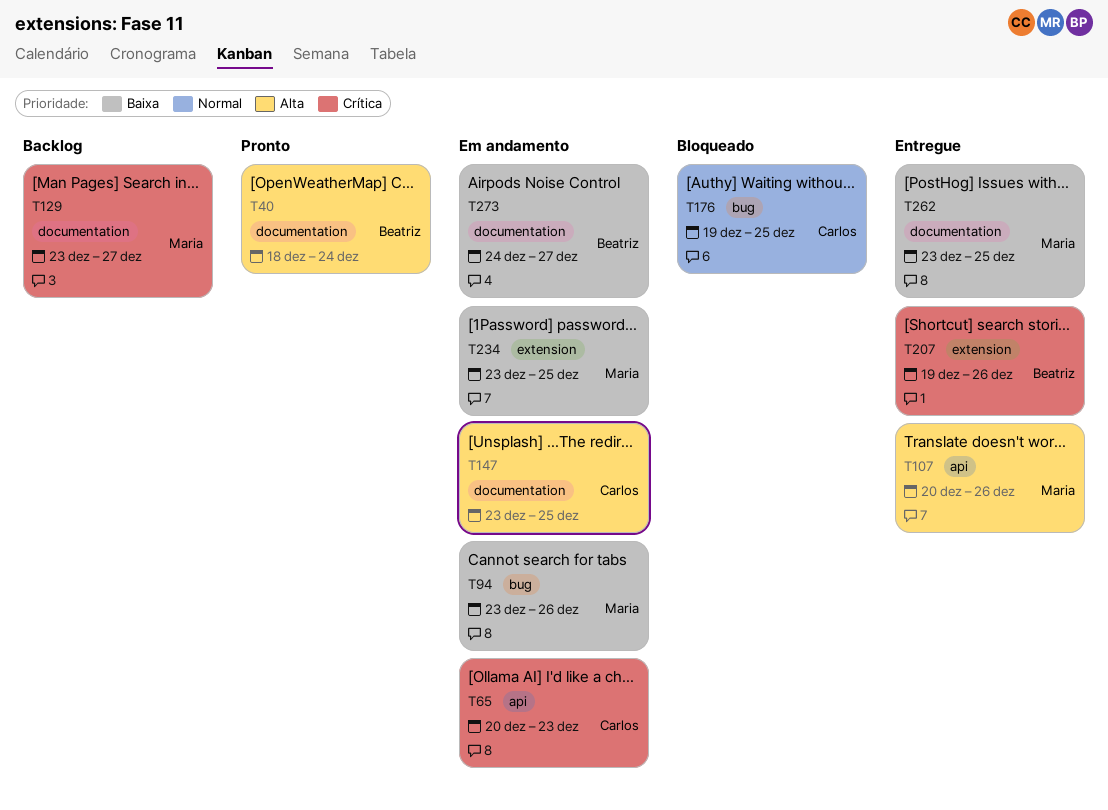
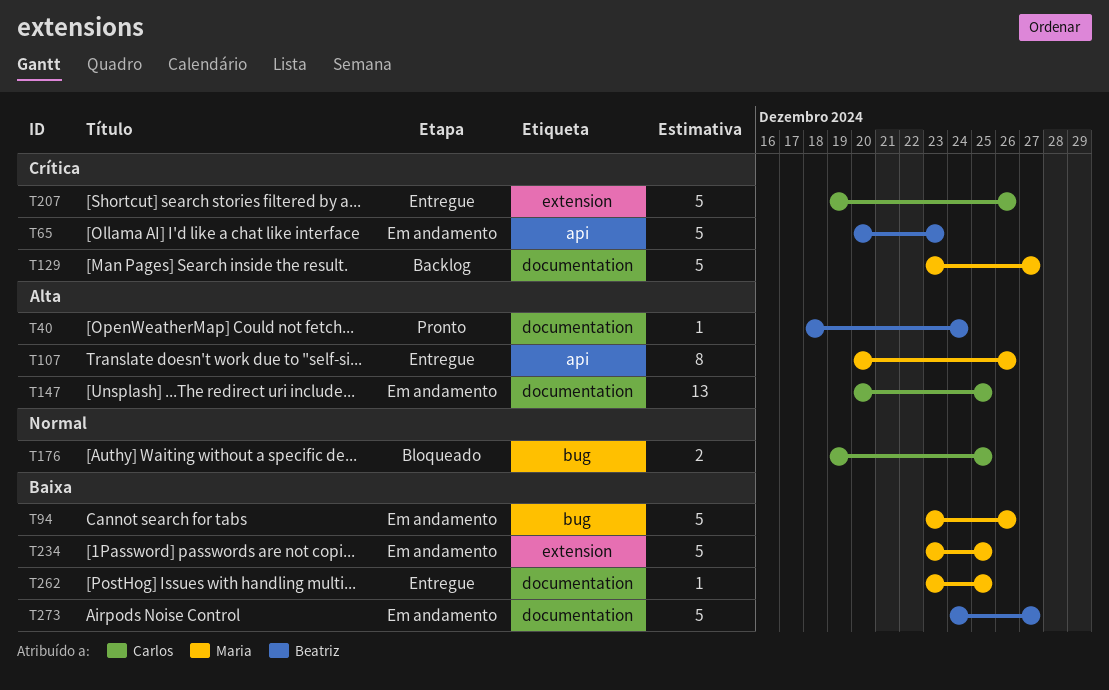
T65, owner: Carlos -> Beatriz
T147, start: Dec 23 -> Dec 20
T207, owner: Beatriz -> Carlos

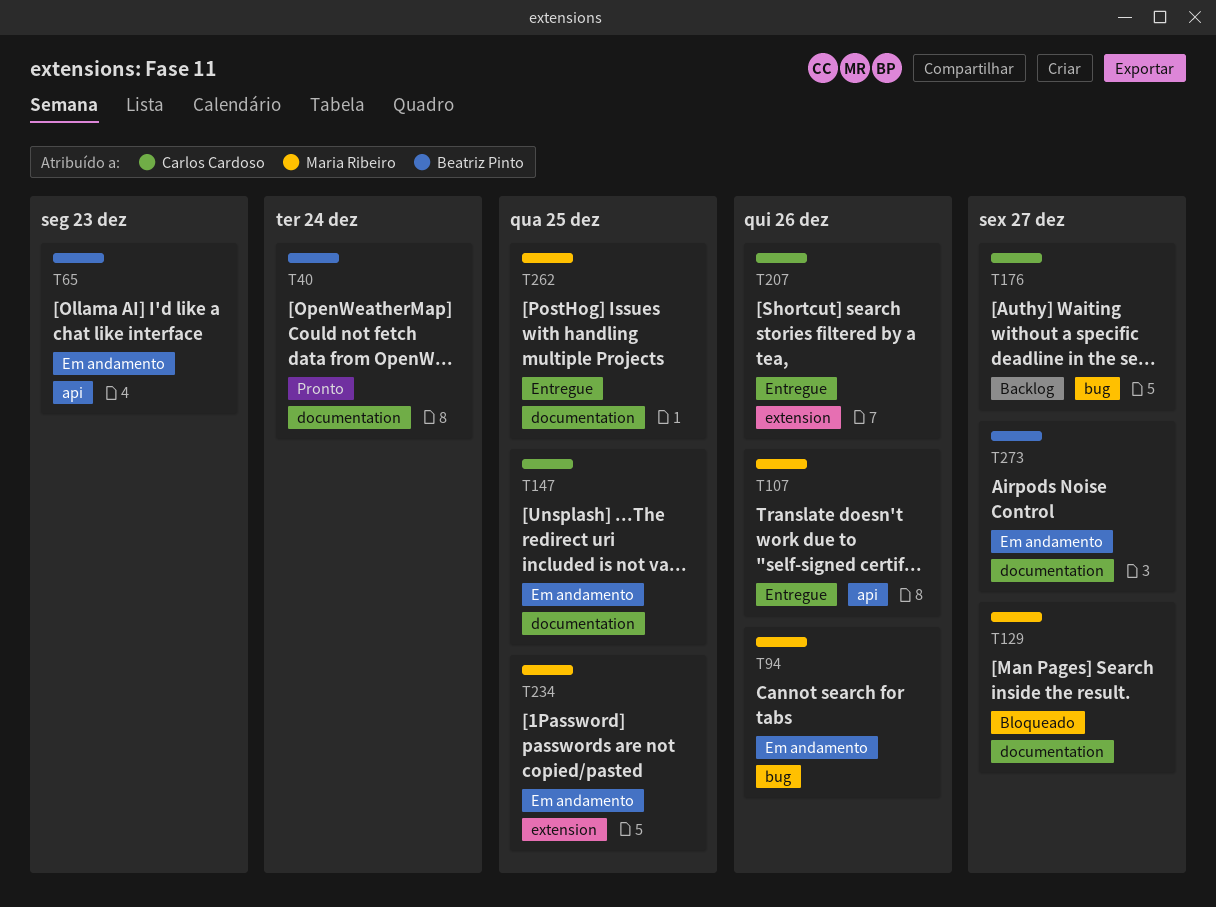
T129, status: Backlog -> Bloqueado
T176, status: Bloqueado -> Backlog
T176, due: Dec 25 -> Dec 27

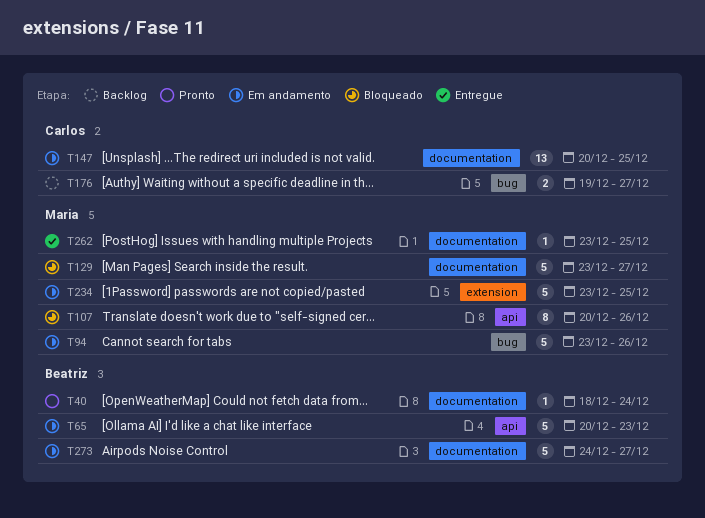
T107, status: Entregue -> Bloqueado
T207: present -> none

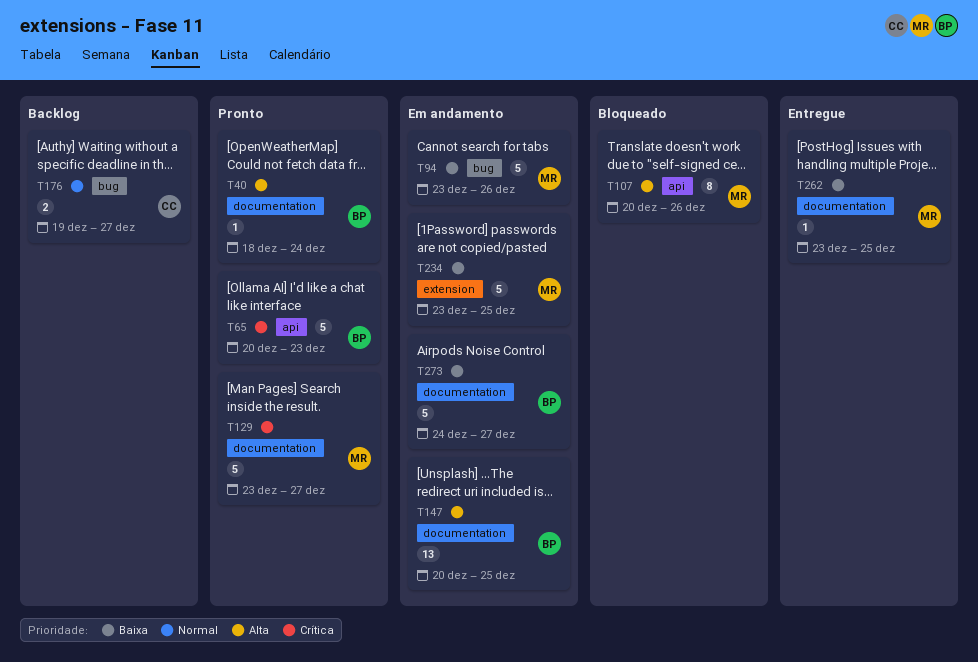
T65, status: Em andamento -> Pronto
T129, status: Bloqueado -> Pronto
T147, owner: Carlos -> Beatriz

